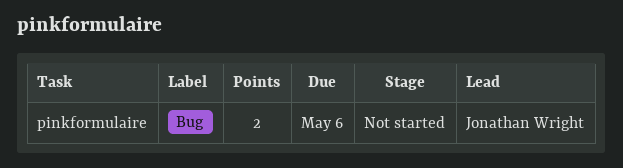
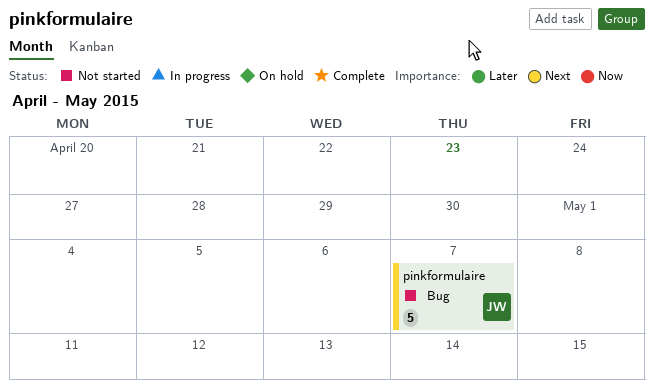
pinkformulaire, estimate: 2 -> 5
pinkformulaire, due: May 6 -> May 7

